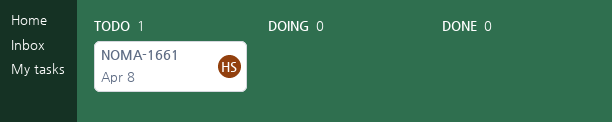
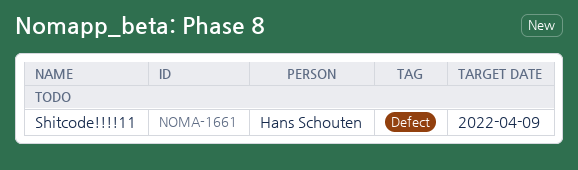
NOMA-1661, due: Apr 8 -> Apr 9

